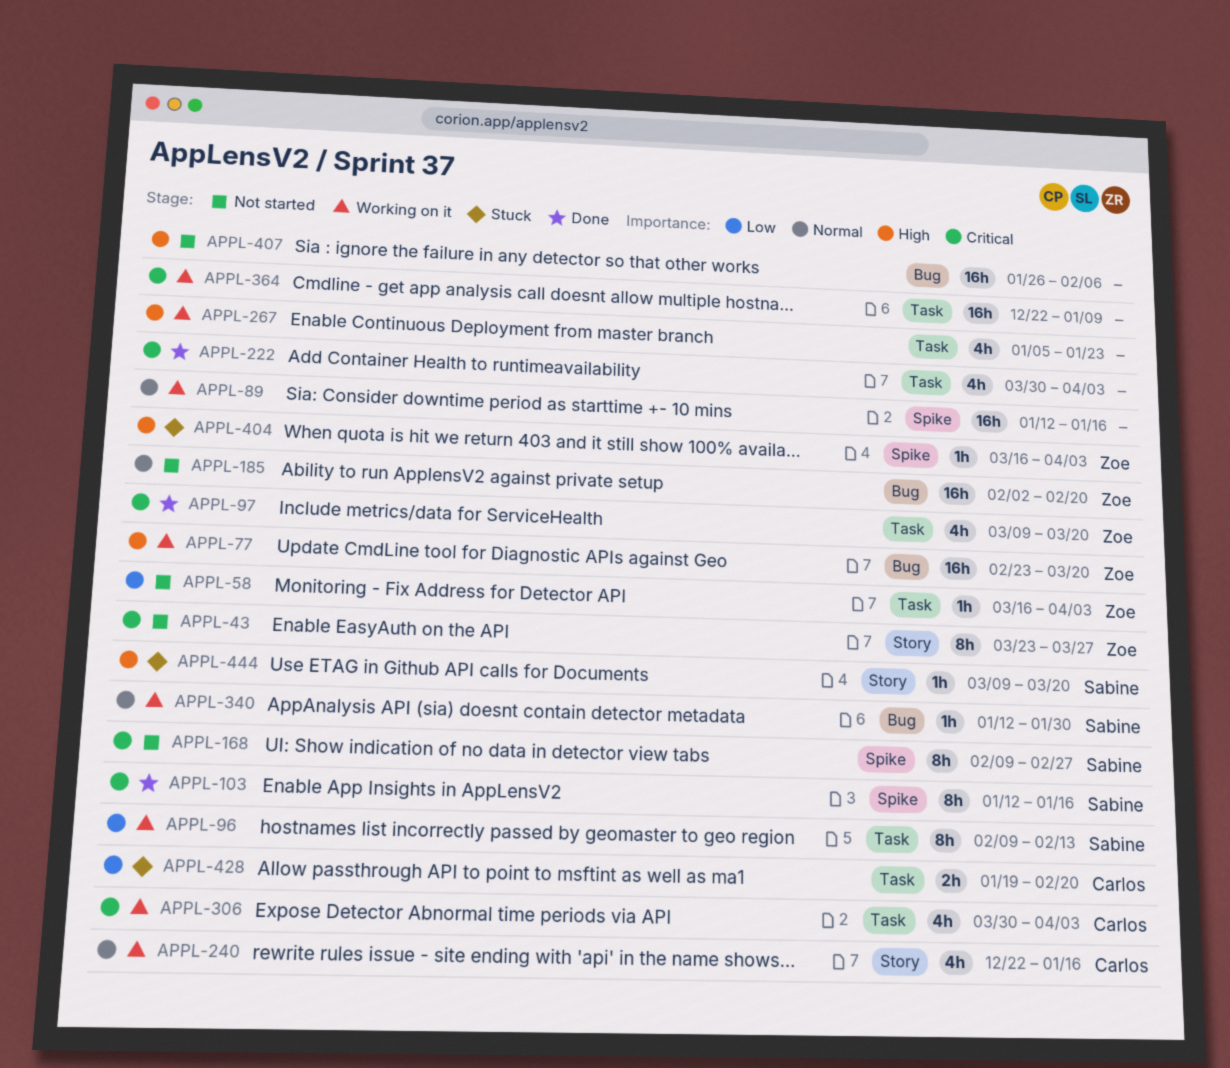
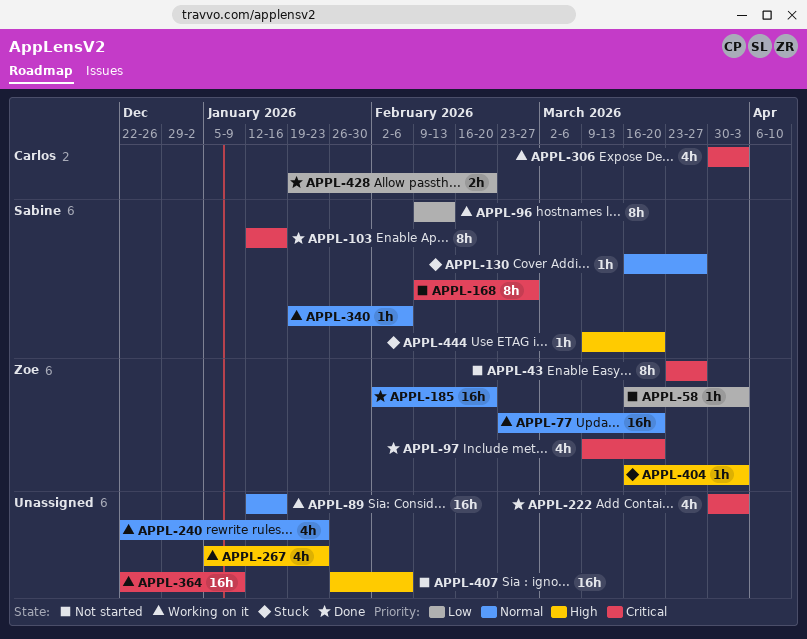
APPL-77, priority: High -> Normal
APPL-130: none -> present
APPL-185, status: Not started -> Done
APPL-240, owner: Carlos -> none
APPL-240, due: Jan 16 -> Jan 23
APPL-340, start: Jan 12 -> Jan 19
APPL-340, due: Jan 30 -> Feb 6
APPL-428, status: Stuck -> Done

